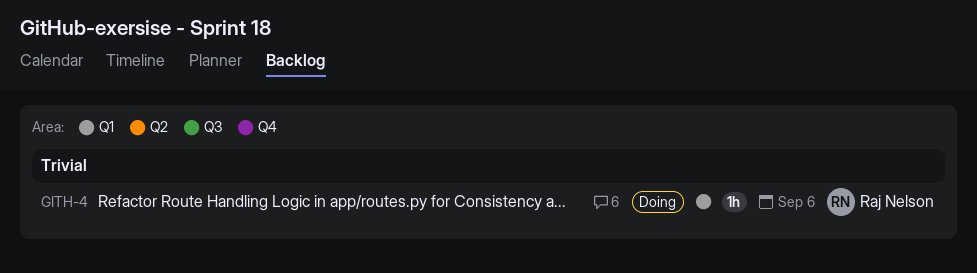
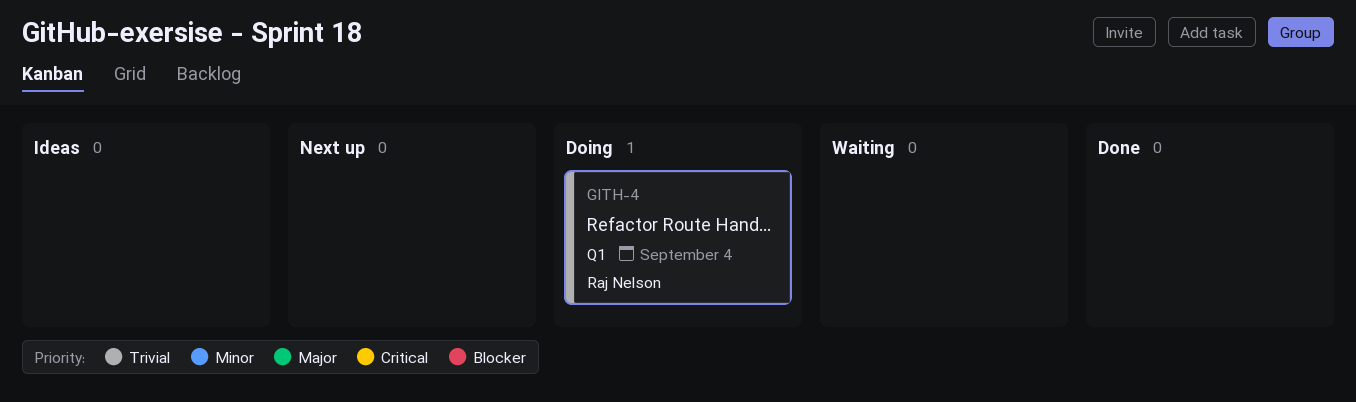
GITH-4, due: Sep 6 -> Sep 4

